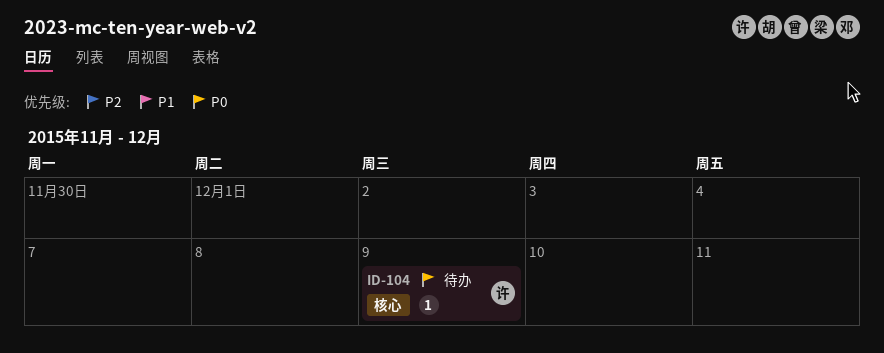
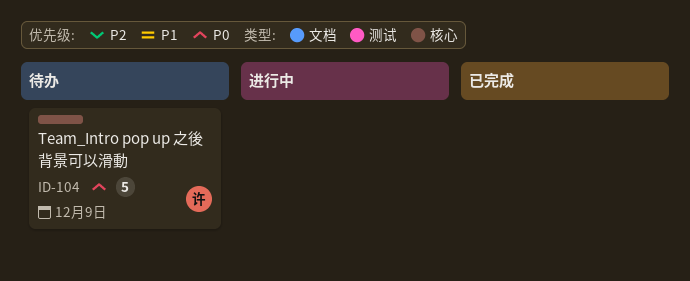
ID-104, estimate: 1 -> 5

